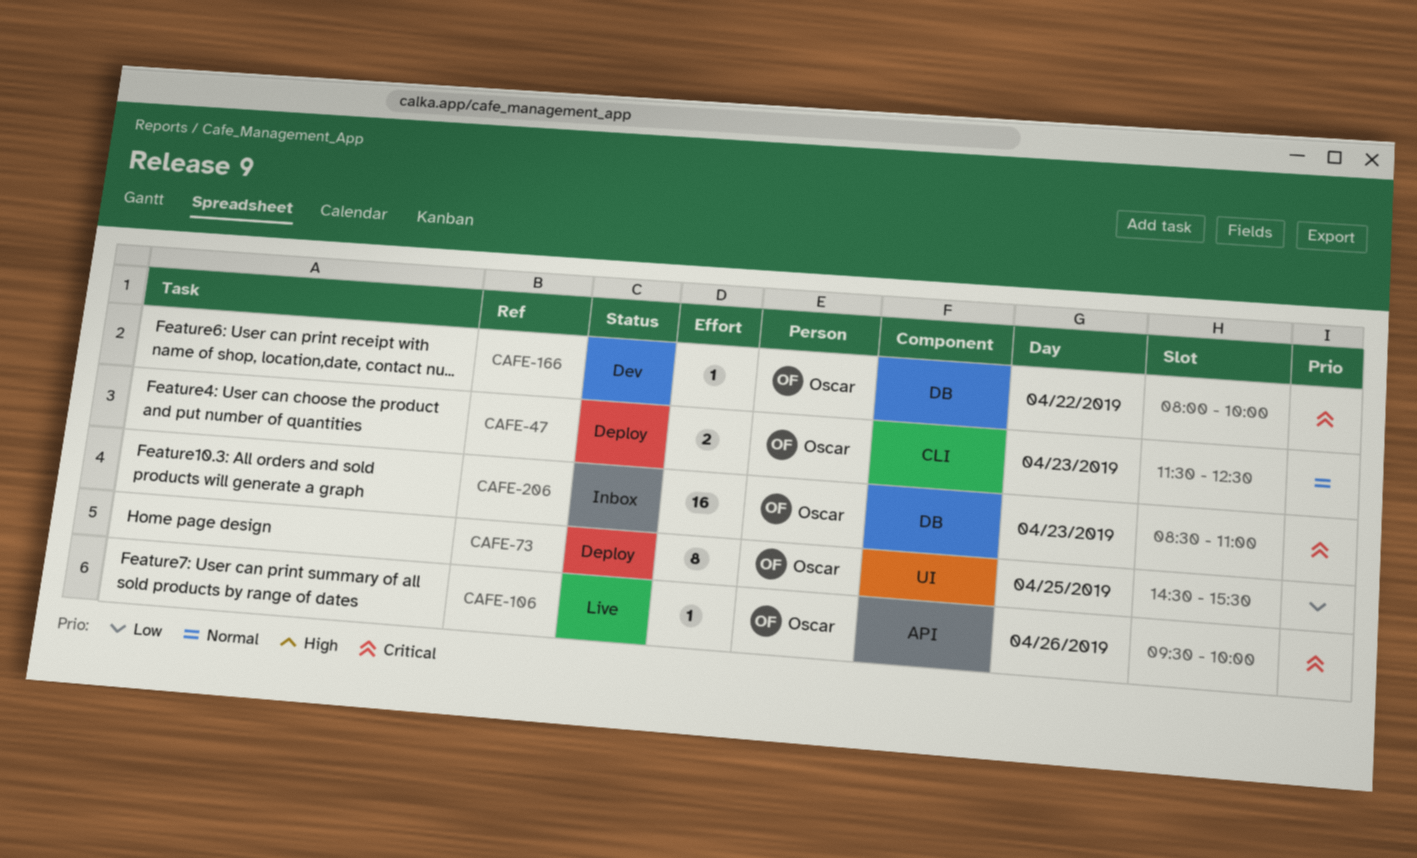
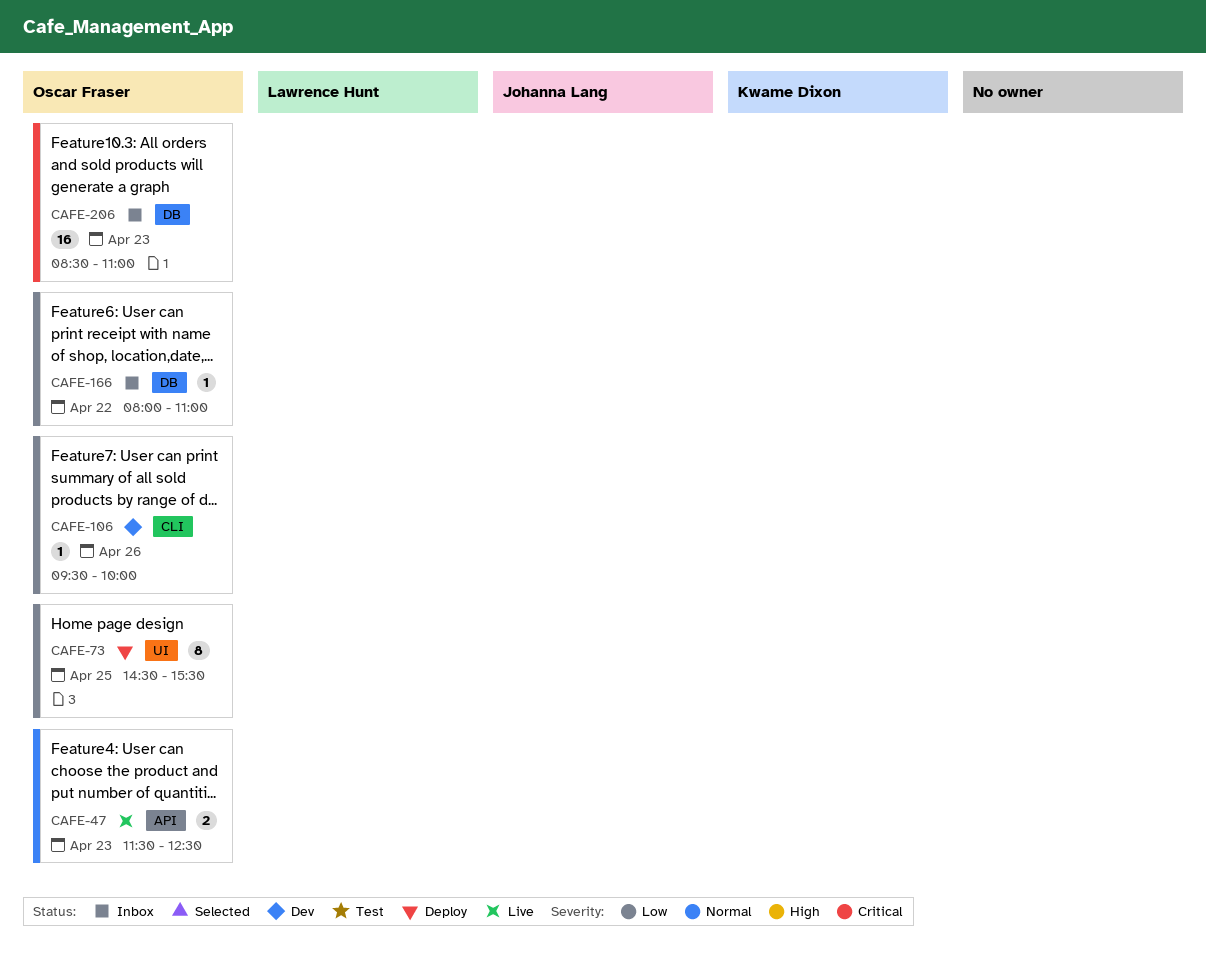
CAFE-47, status: Deploy -> Live
CAFE-47, label: CLI -> API
CAFE-106, status: Live -> Dev
CAFE-106, priority: Critical -> Low
CAFE-106, label: API -> CLI
CAFE-166, status: Dev -> Inbox
CAFE-166, priority: Critical -> Low
CAFE-166, ends: 10:00 -> 11:00

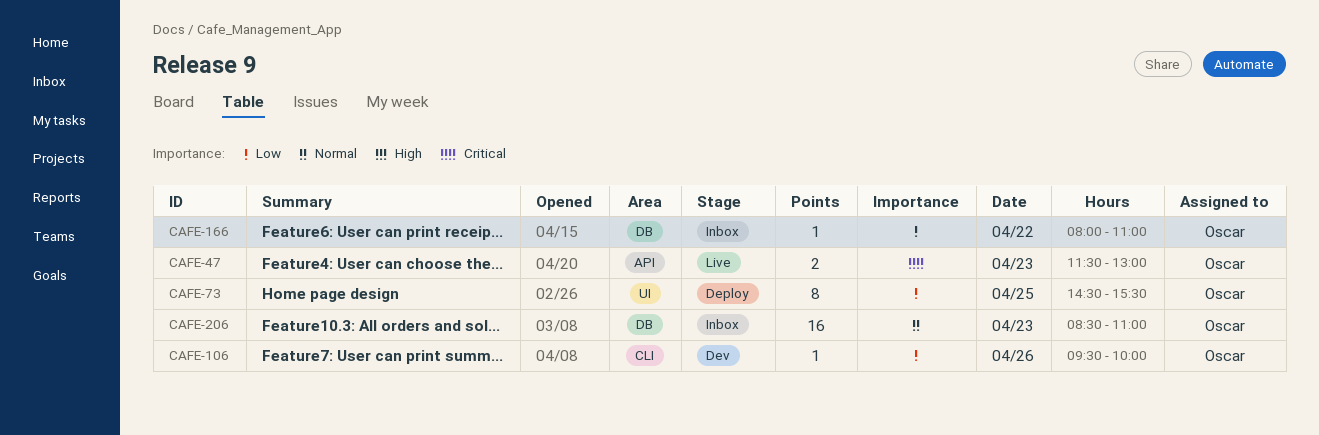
CAFE-47, priority: Normal -> Critical
CAFE-47, ends: 12:30 -> 13:00
CAFE-206, priority: Critical -> Normal

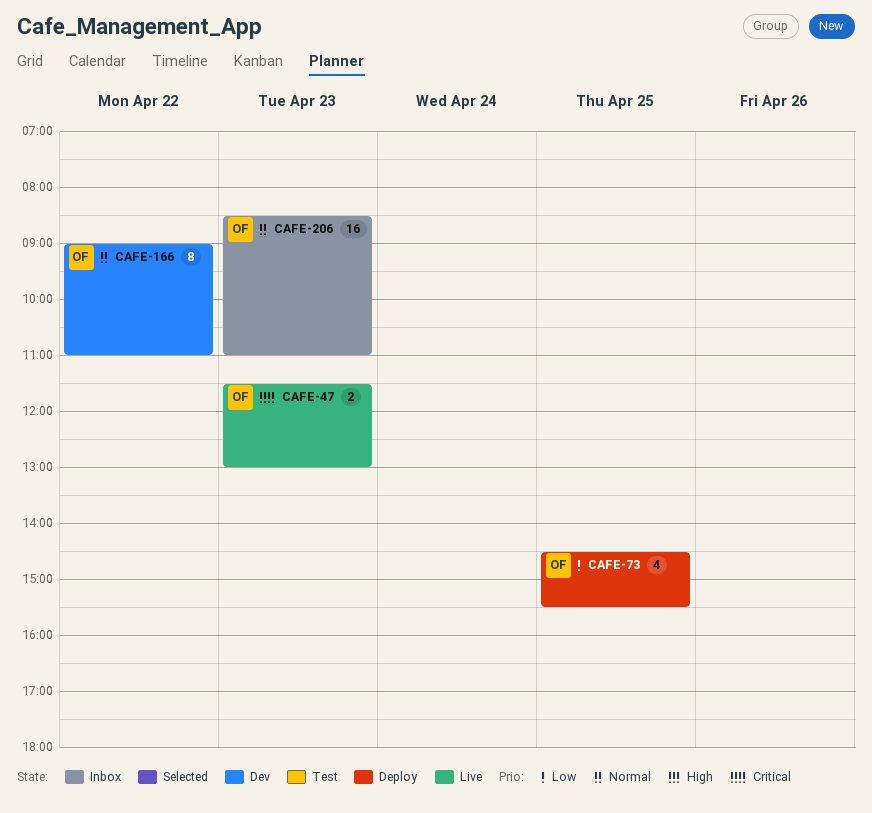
CAFE-73, estimate: 8 -> 4
CAFE-106: present -> none
CAFE-166, status: Inbox -> Dev
CAFE-166, priority: Low -> Normal
CAFE-166, estimate: 1 -> 8
CAFE-166, begins: 08:00 -> 09:00

